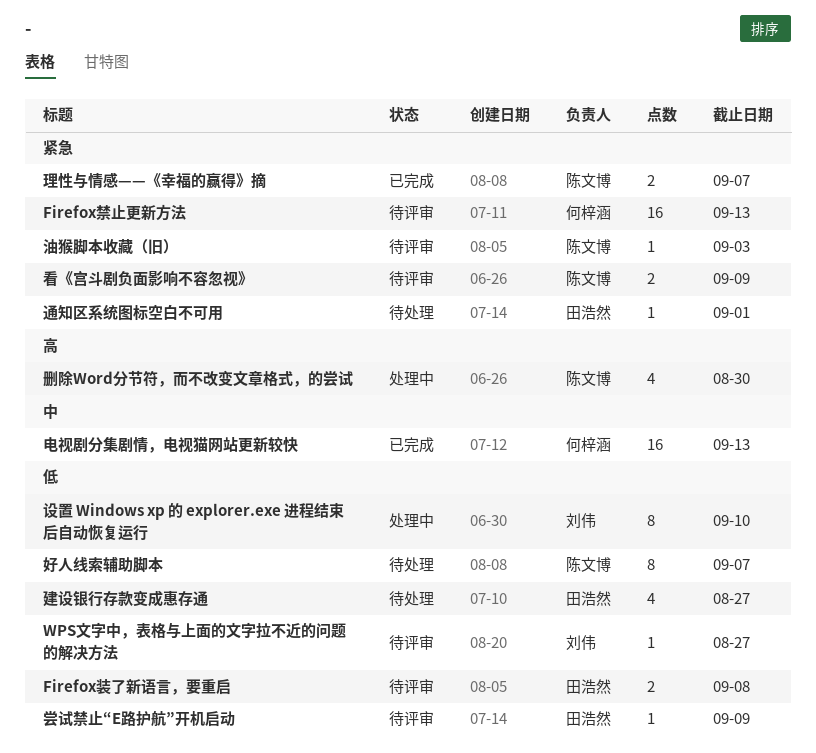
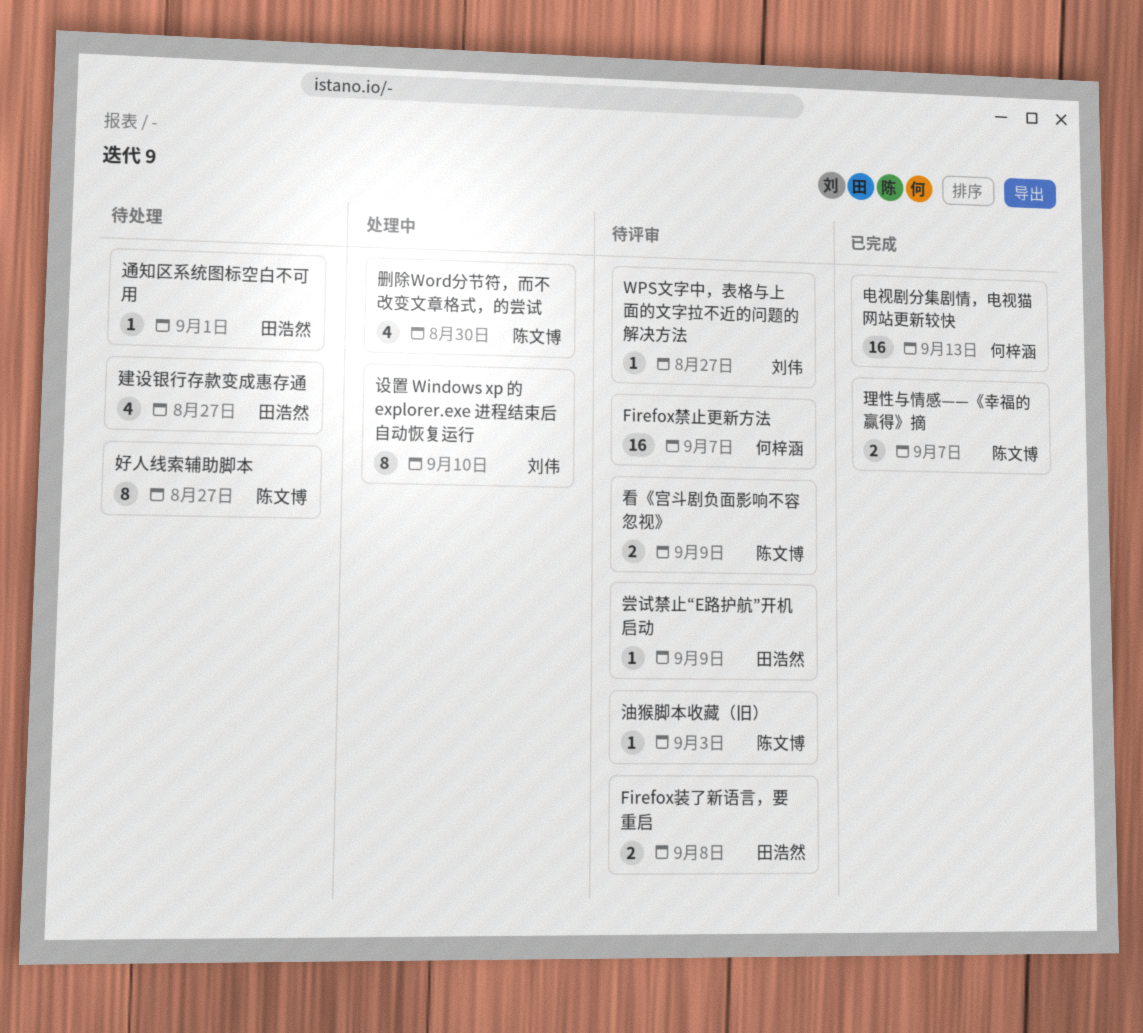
Firefox禁止更新方法, due: Sep 13 -> Sep 7
好人线索辅助脚本, due: Sep 7 -> Aug 27

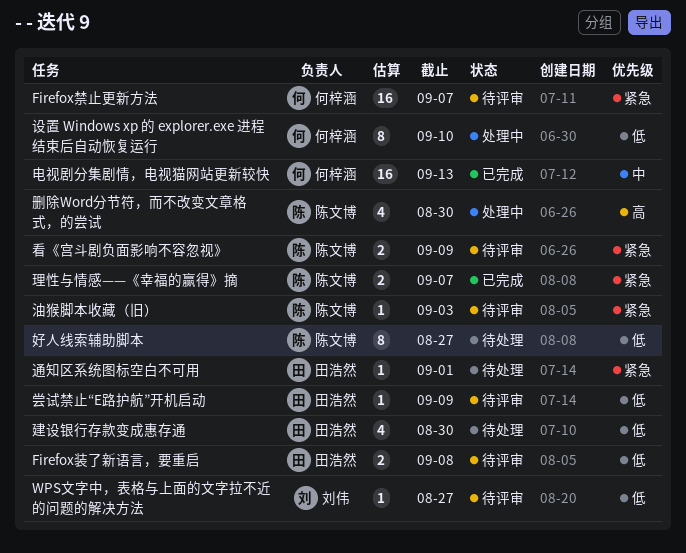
建设银行存款变成惠存通, due: Aug 27 -> Aug 30
设置 Windows xp 的 explorer.exe 进程结束后自动恢复运行, owner: 刘伟 -> 何梓涵

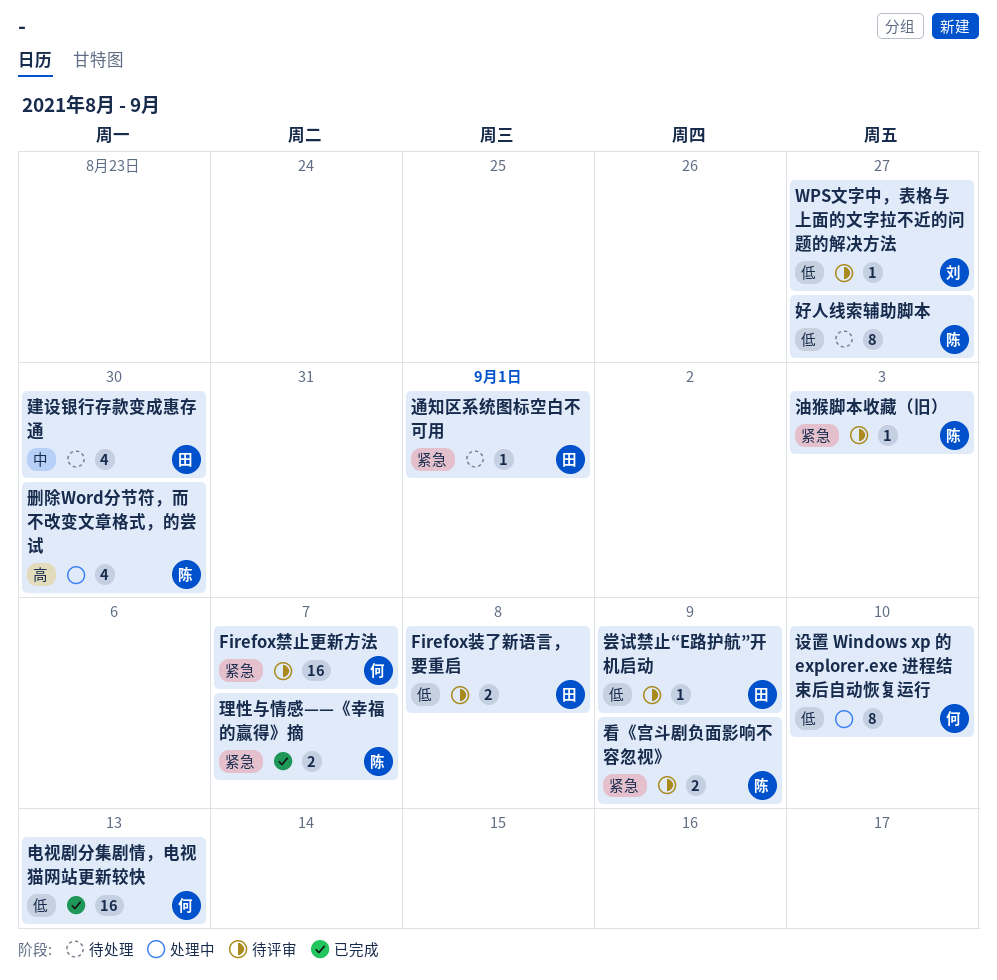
建设银行存款变成惠存通, priority: 低 -> 中
电视剧分集剧情，电视猫网站更新较快, priority: 中 -> 低

